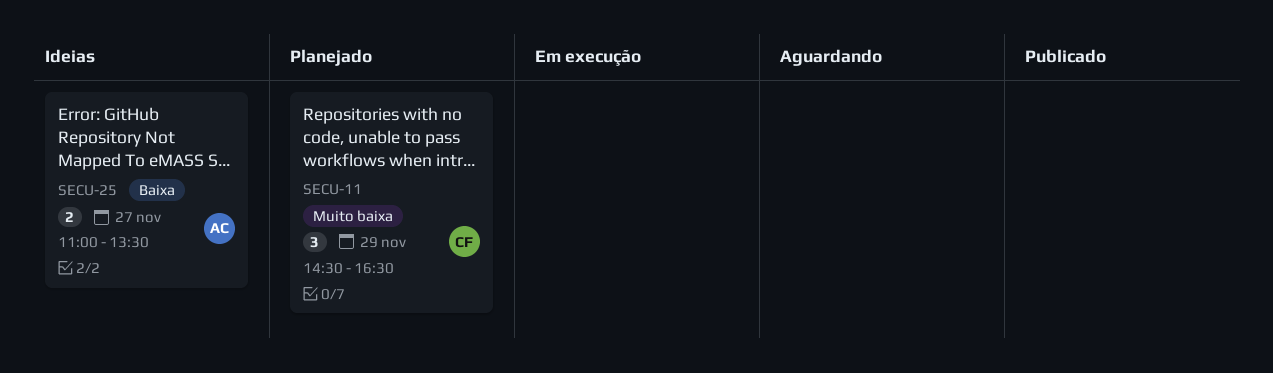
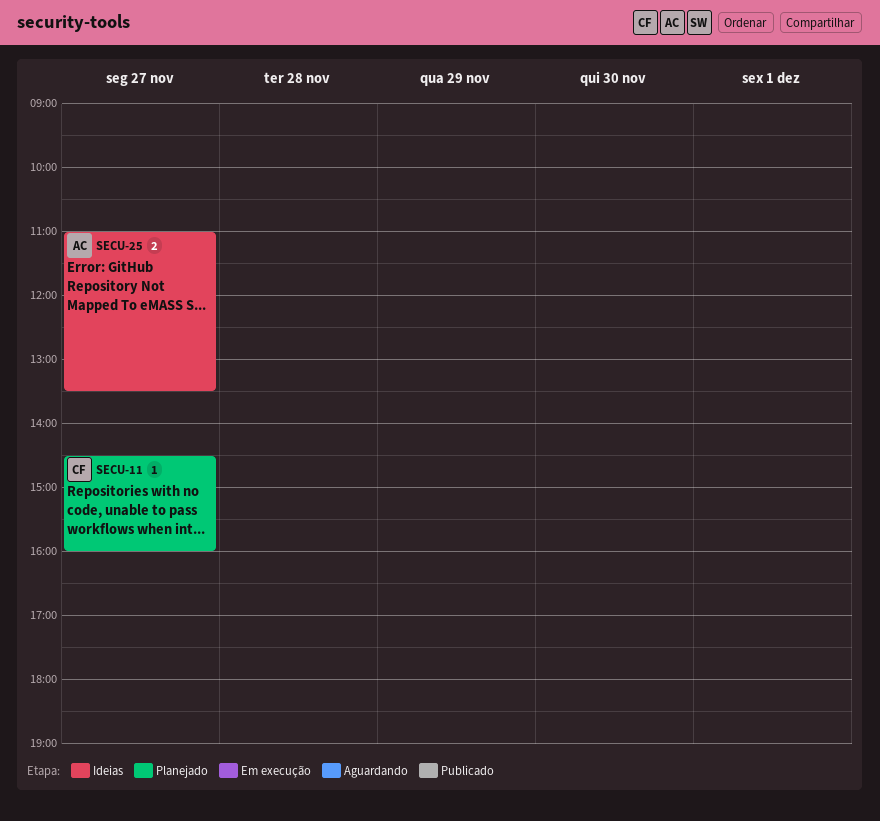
SECU-11, estimate: 3 -> 1
SECU-11, day: Nov 29 -> Nov 27
SECU-11, ends: 16:30 -> 16:00

